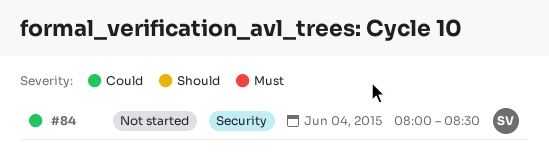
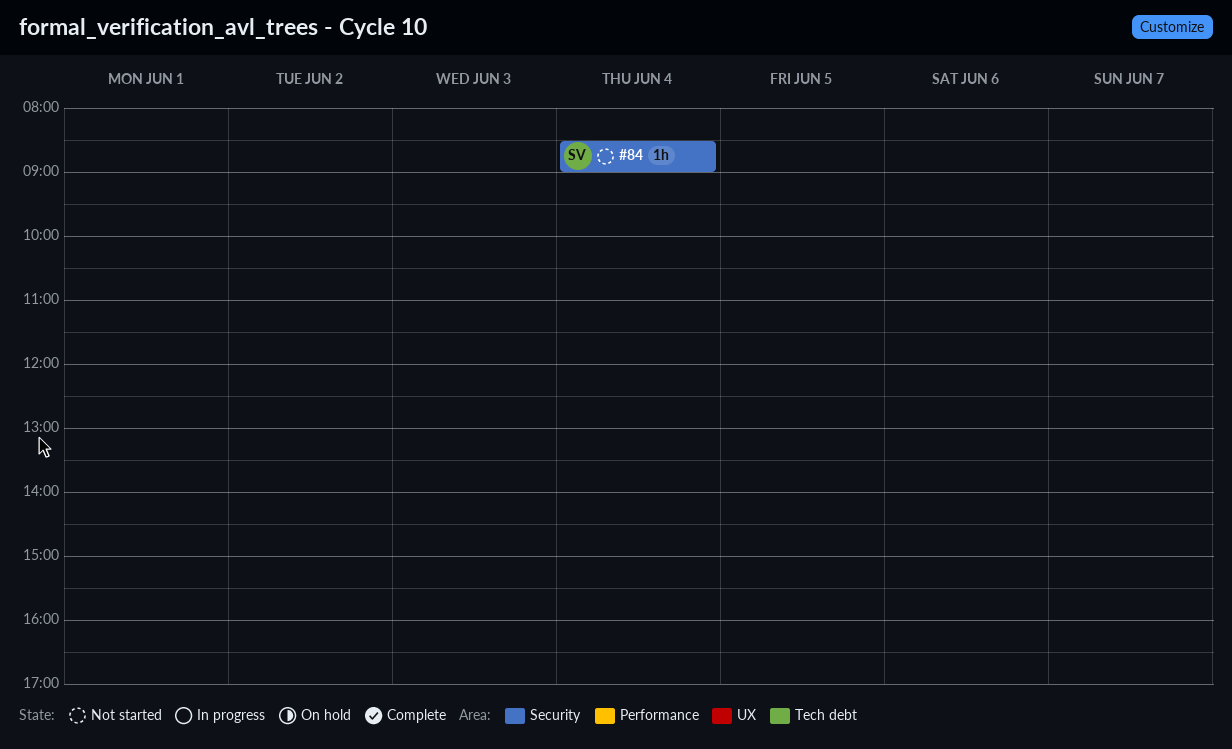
#84, begins: 08:00 -> 08:30
#84, ends: 08:30 -> 09:00

